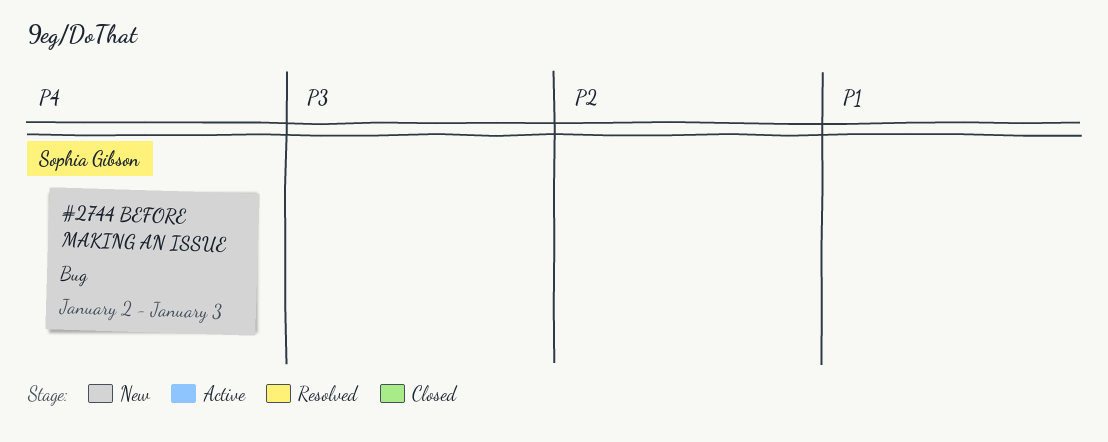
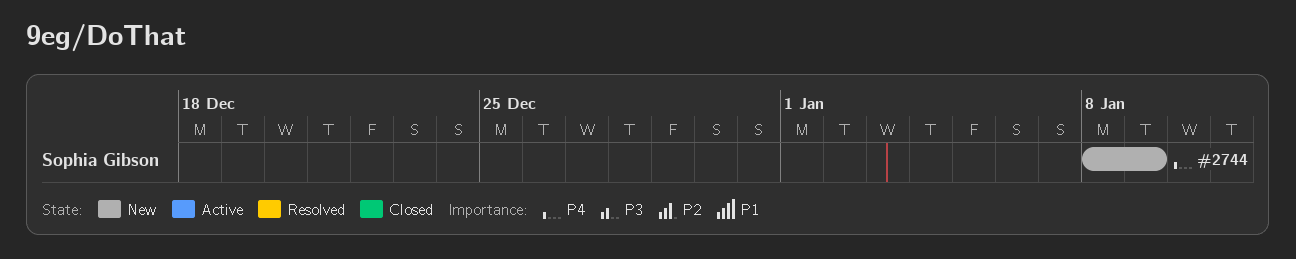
#2744, start: Jan 2 -> Jan 8
#2744, due: Jan 3 -> Jan 9

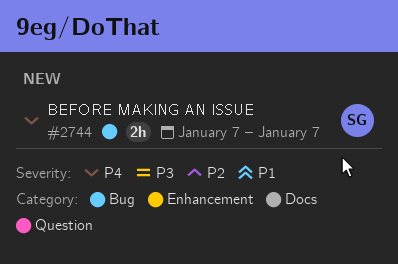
#2744, start: Jan 8 -> Jan 7
#2744, due: Jan 9 -> Jan 7

